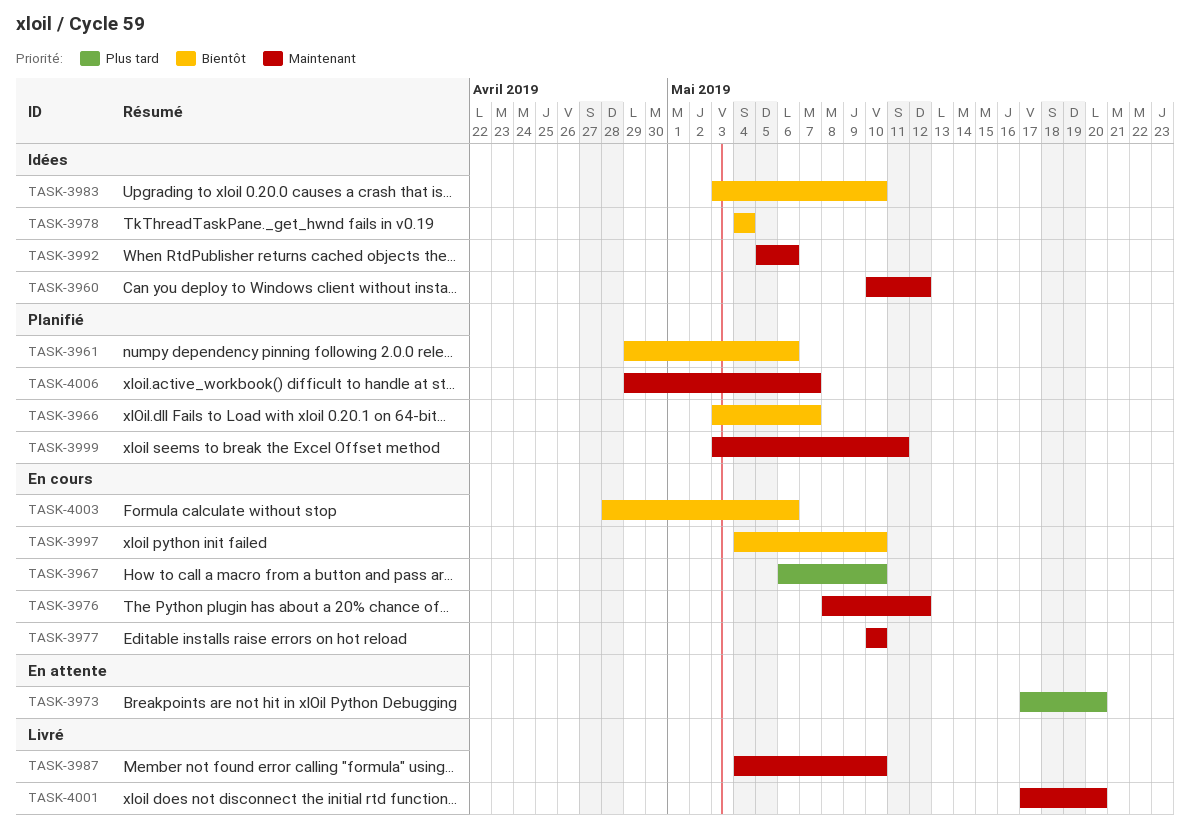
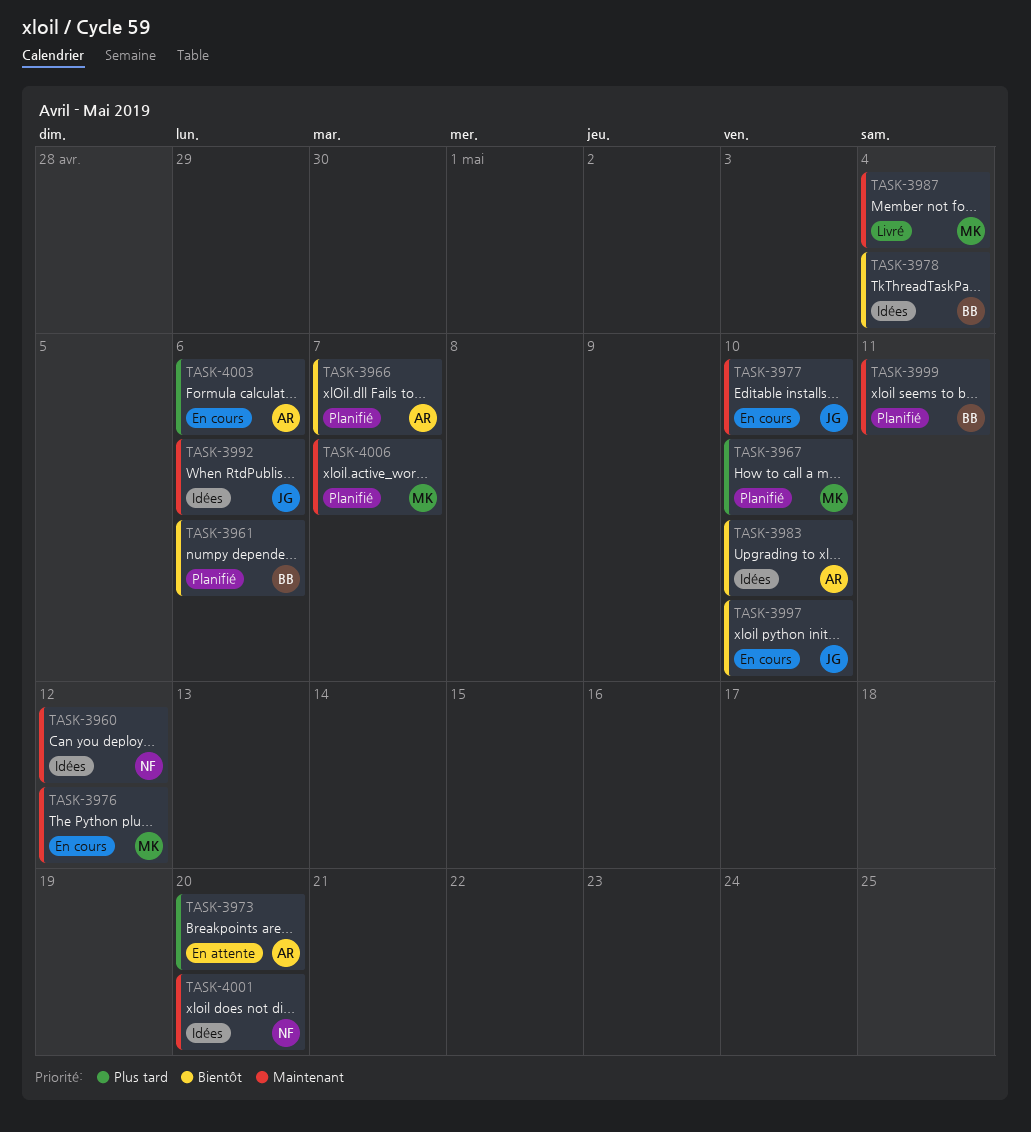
TASK-3967, status: En cours -> Planifié
TASK-3987, due: May 10 -> May 4
TASK-4001, status: Livré -> Idées
TASK-4003, priority: Bientôt -> Plus tard

